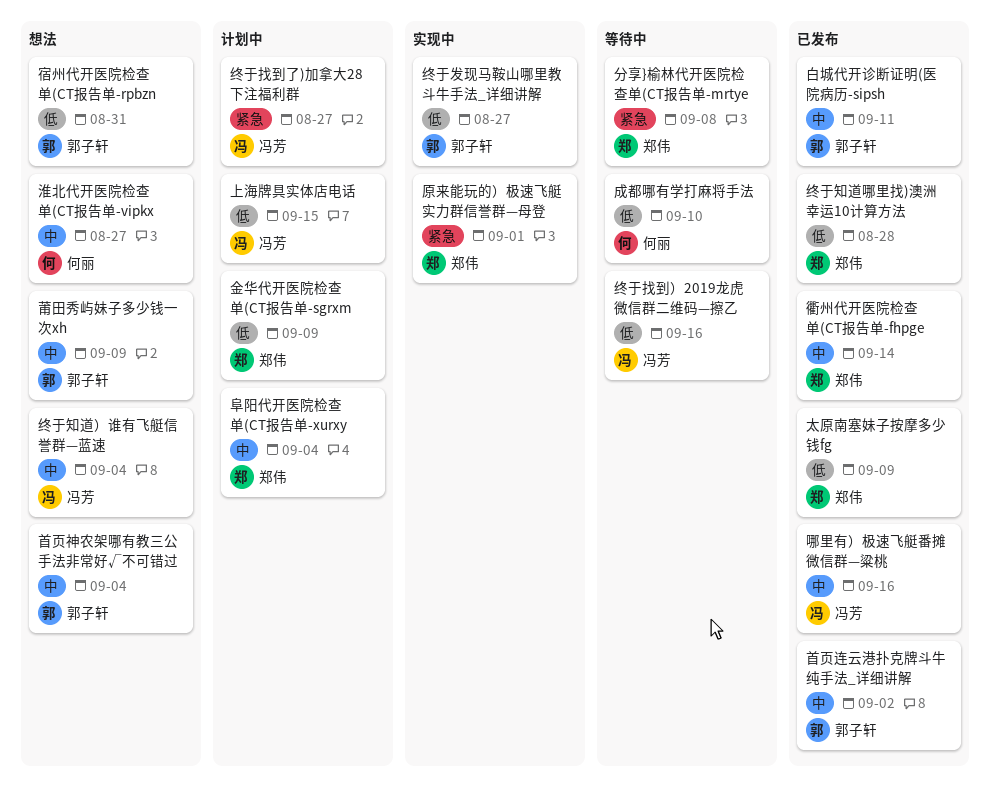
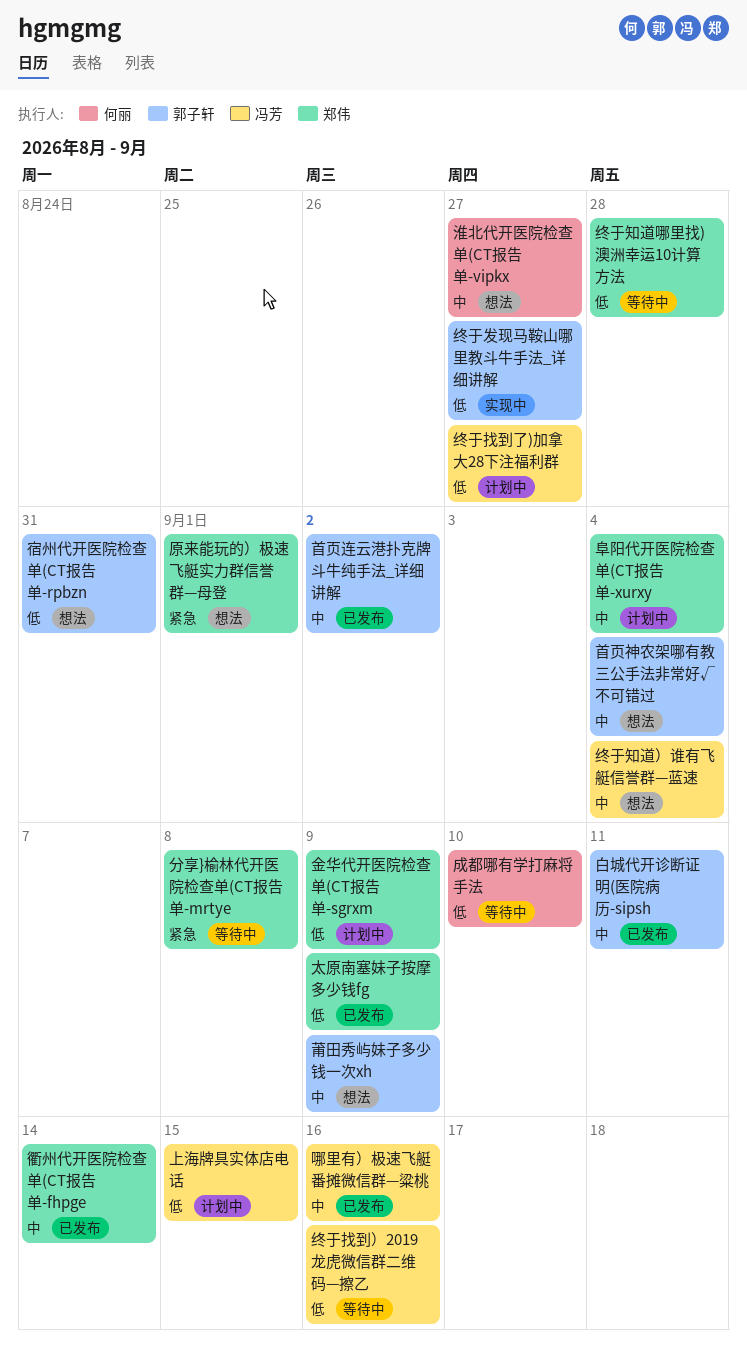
原来能玩的）极速飞艇实力群信誉群—母登, status: 实现中 -> 想法
终于找到了)加拿大28下注福利群, priority: 紧急 -> 低
终于知道哪里找)澳洲幸运10计算方法, status: 已发布 -> 等待中

